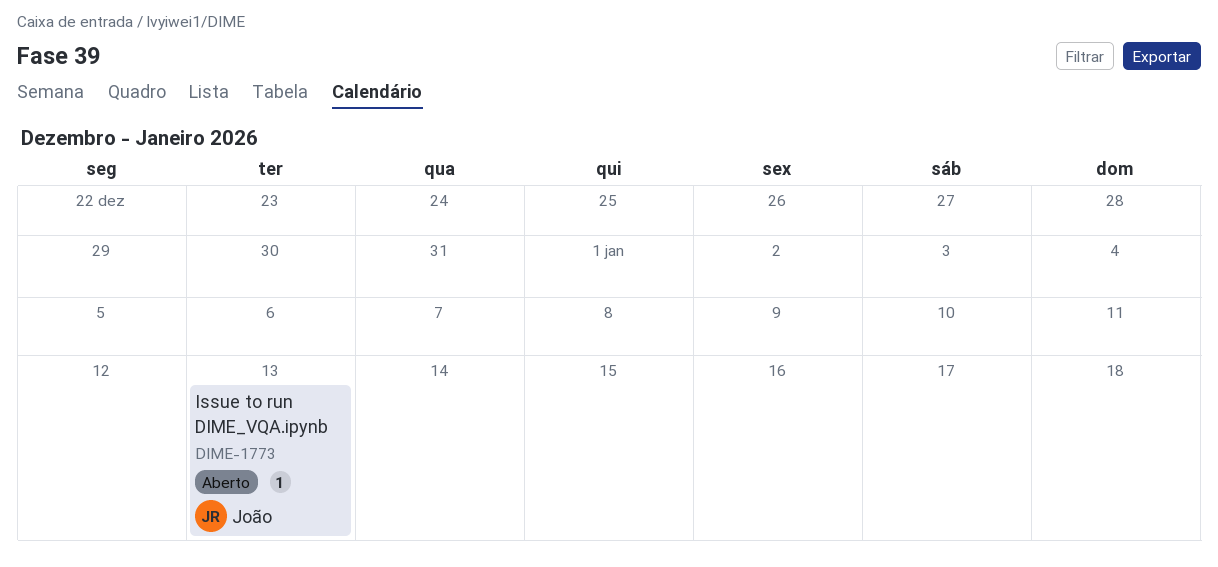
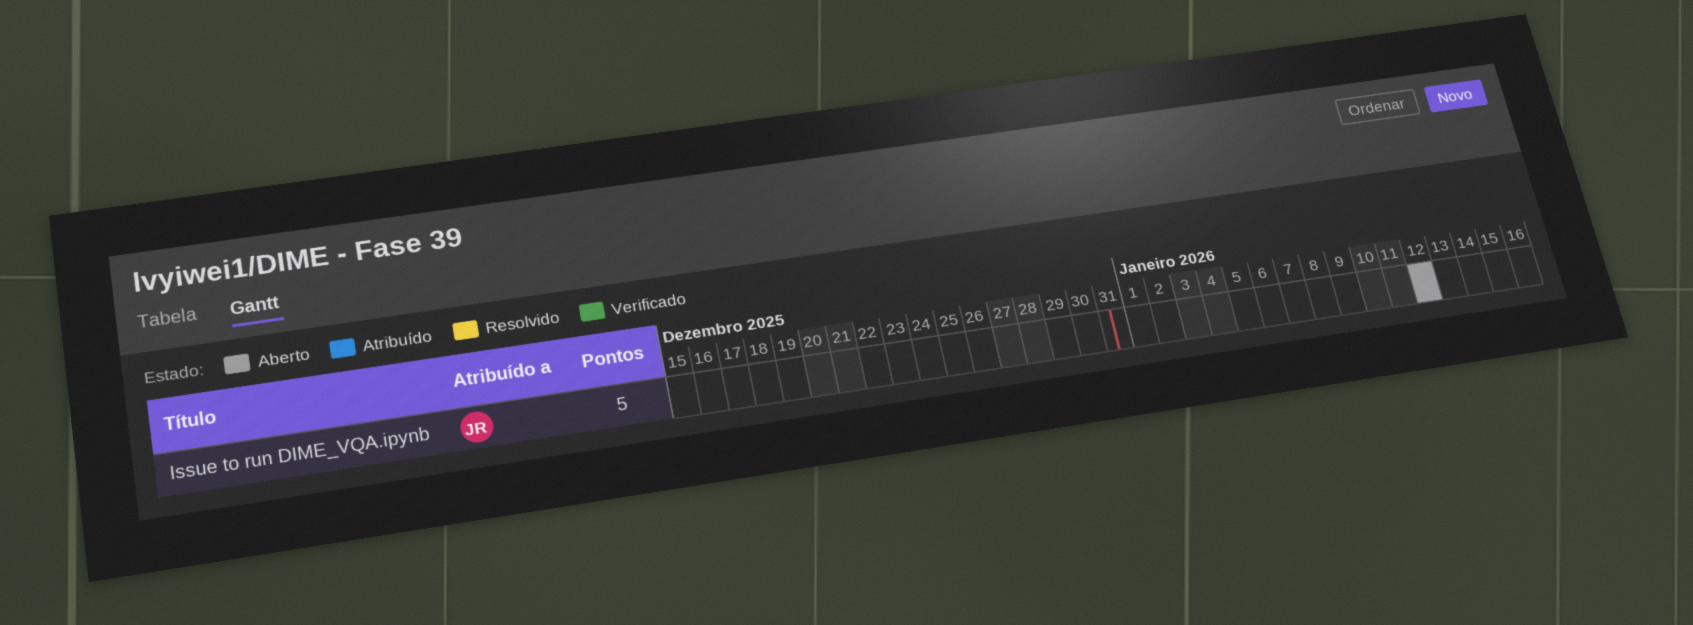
Issue to run DIME_VQA.ipynb, estimate: 1 -> 5
Issue to run DIME_VQA.ipynb, due: Jan 13 -> Jan 12

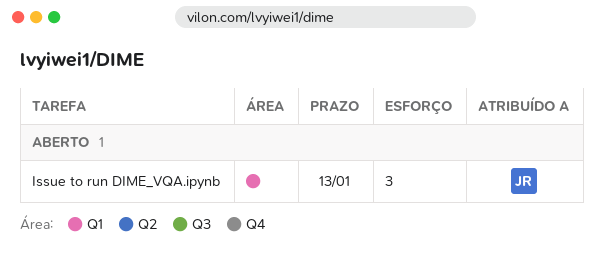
Issue to run DIME_VQA.ipynb, estimate: 5 -> 3
Issue to run DIME_VQA.ipynb, due: Jan 12 -> Jan 13

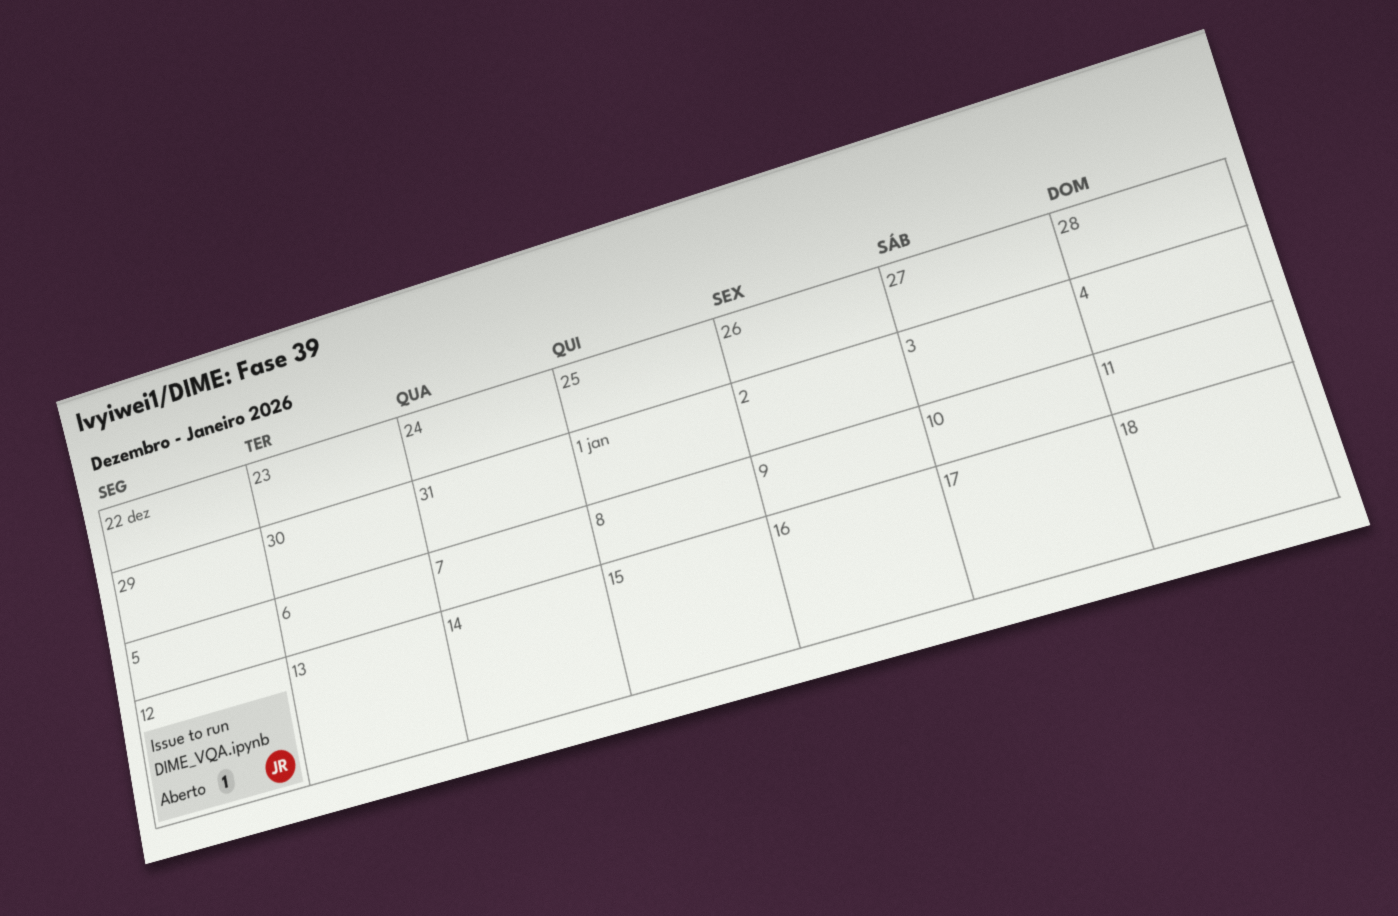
Issue to run DIME_VQA.ipynb, estimate: 3 -> 1
Issue to run DIME_VQA.ipynb, due: Jan 13 -> Jan 12

